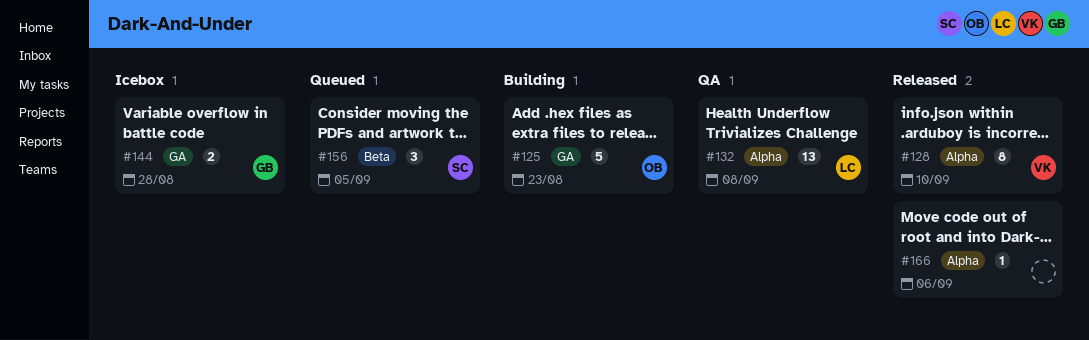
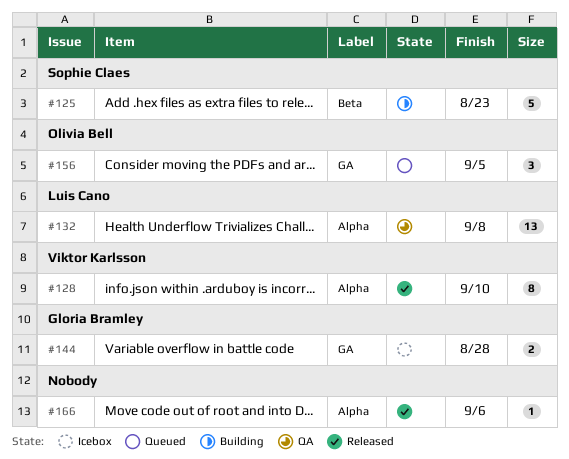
#125, owner: Olivia Bell -> Sophie Claes
#125, label: GA -> Beta
#156, owner: Sophie Claes -> Olivia Bell
#156, label: Beta -> GA

